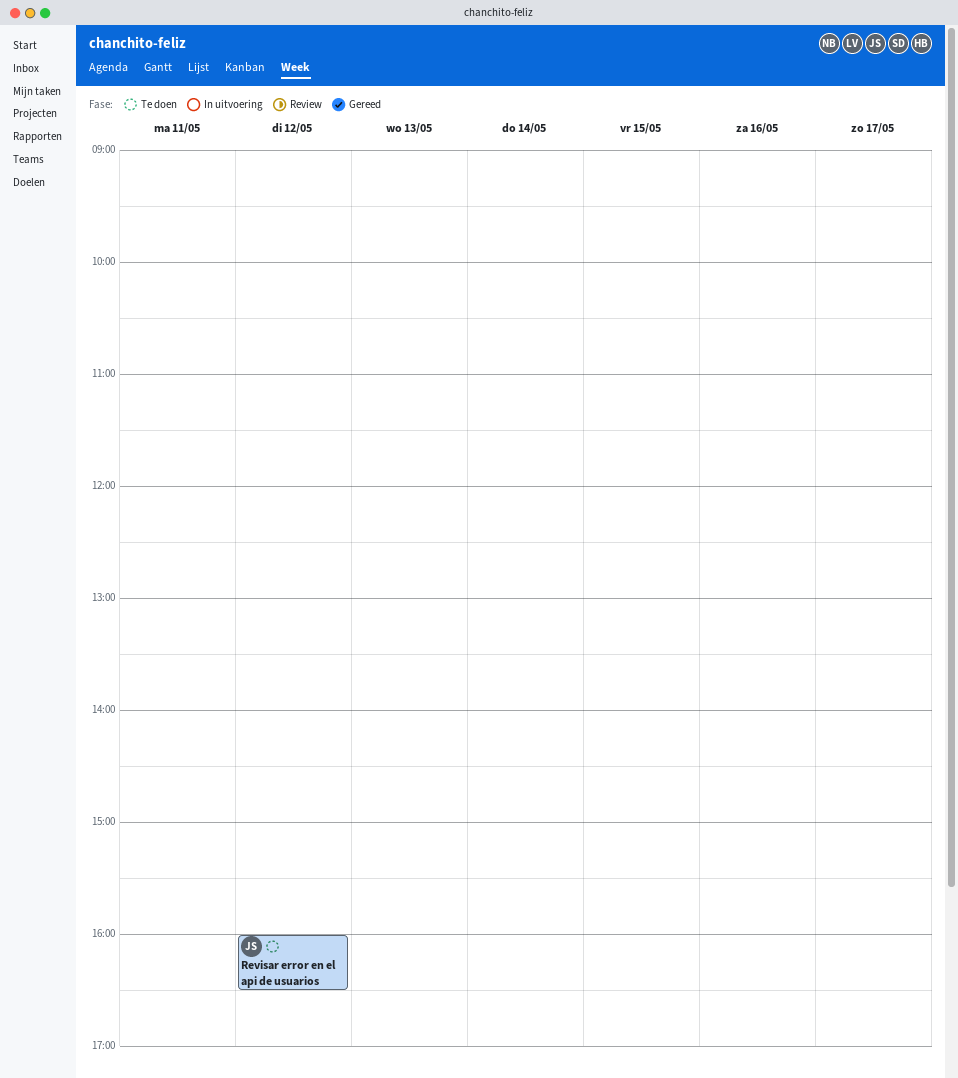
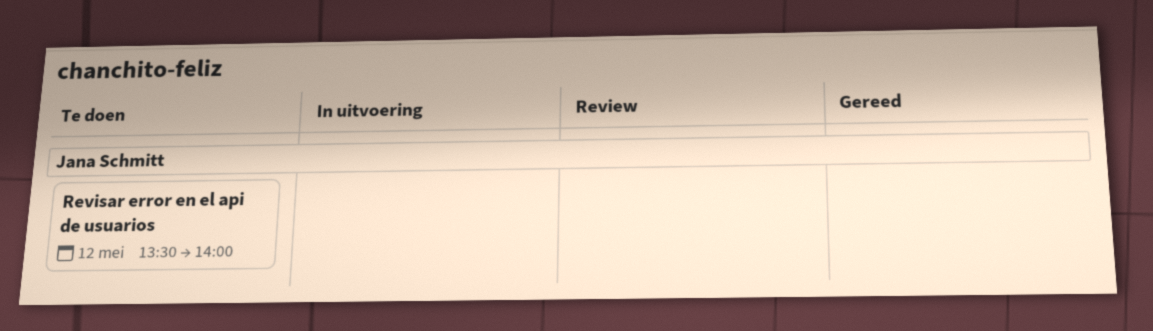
Revisar error en el api de usuarios, begins: 16:00 -> 13:30
Revisar error en el api de usuarios, ends: 16:30 -> 14:00

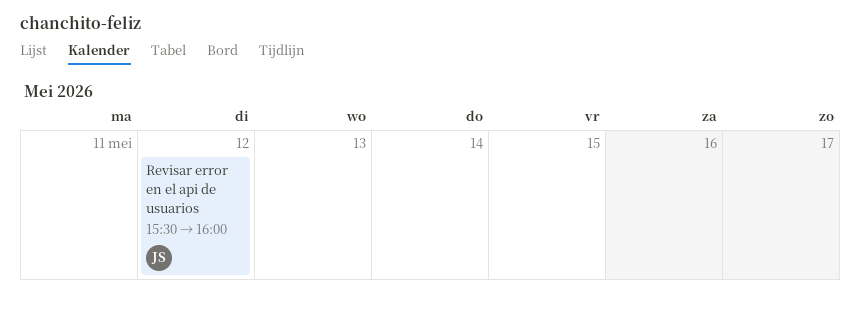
Revisar error en el api de usuarios, begins: 13:30 -> 15:30
Revisar error en el api de usuarios, ends: 14:00 -> 16:00

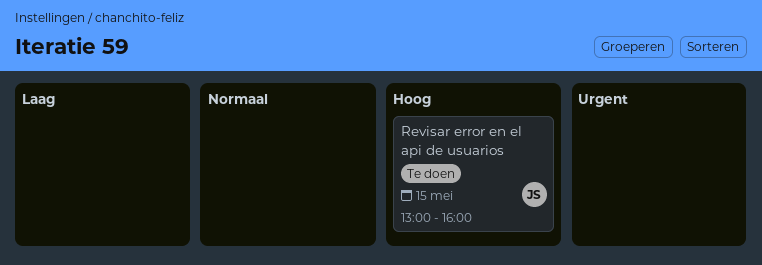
Revisar error en el api de usuarios, day: May 12 -> May 15
Revisar error en el api de usuarios, begins: 15:30 -> 13:00

